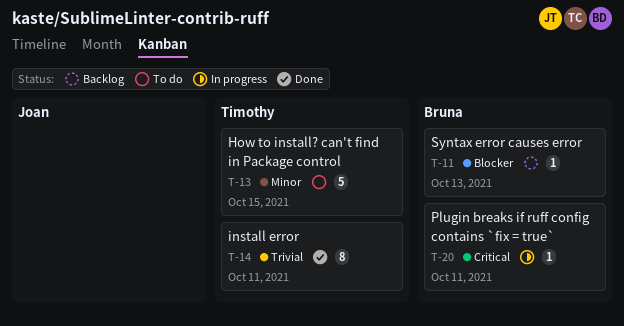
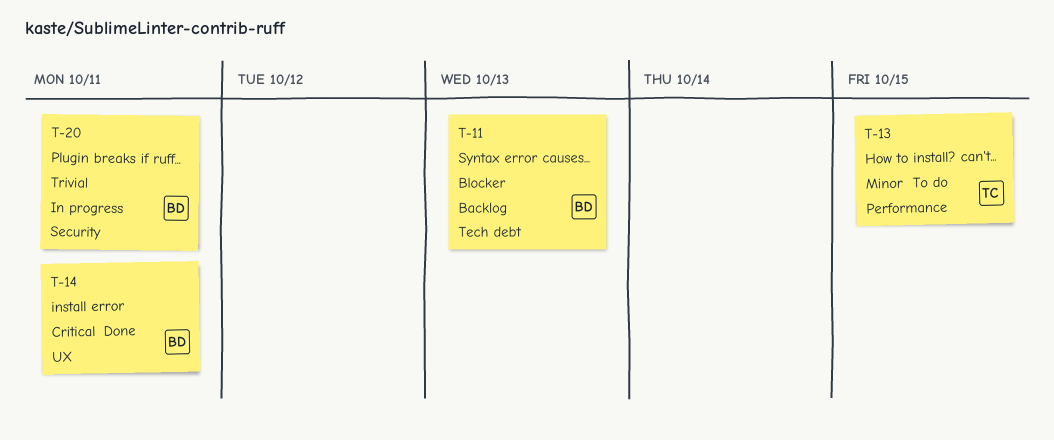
T-14, owner: Timothy -> Bruna
T-14, priority: Trivial -> Critical
T-20, priority: Critical -> Trivial

